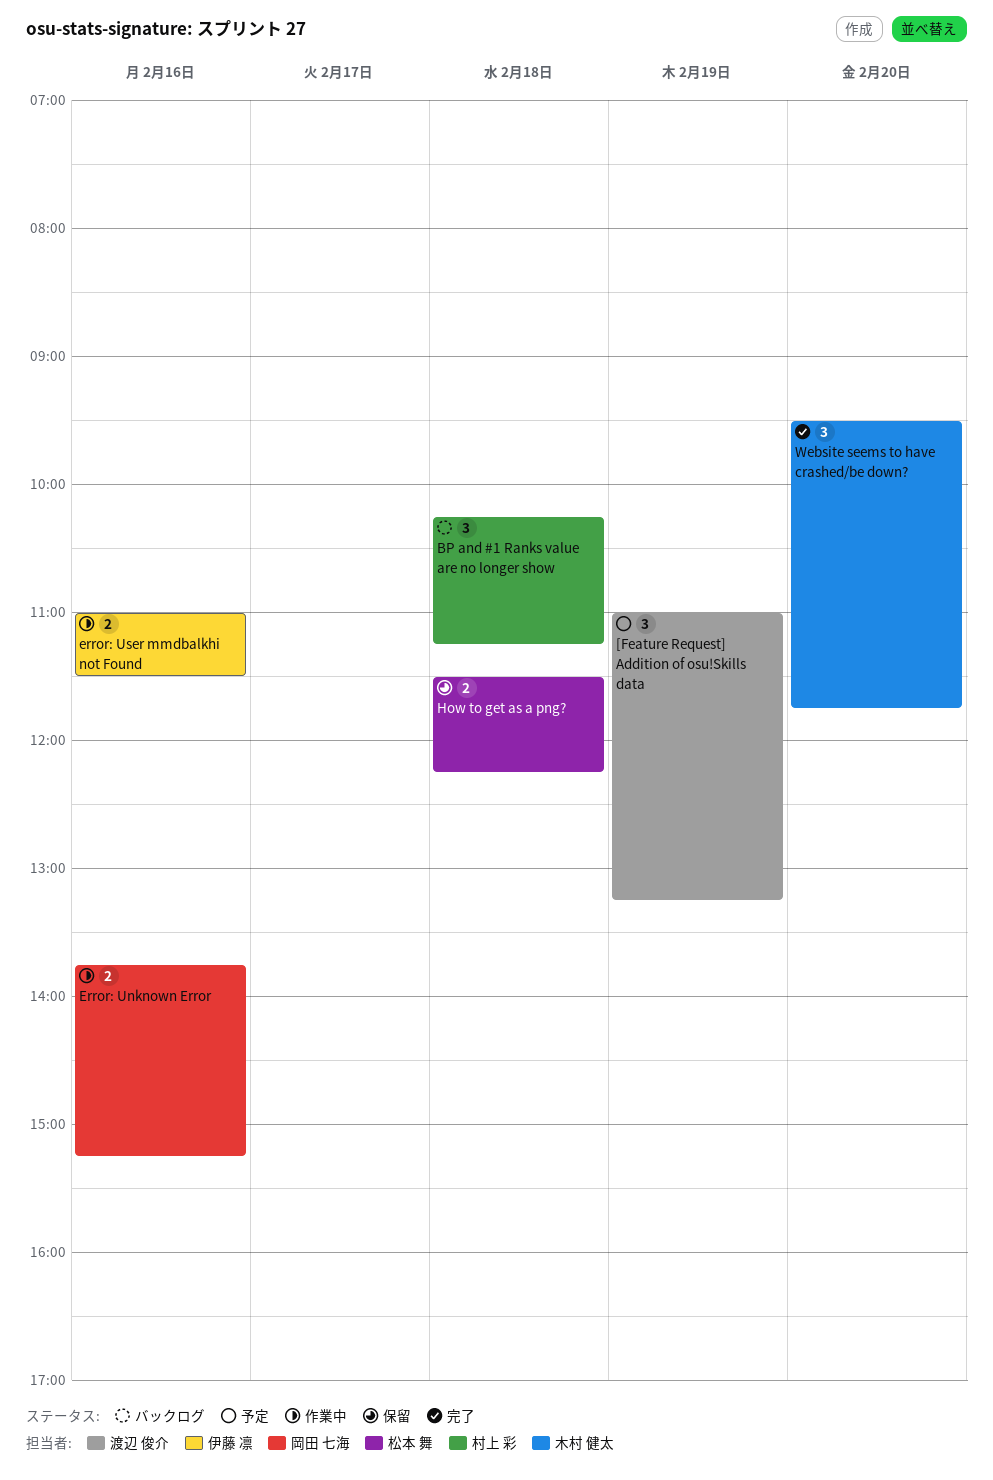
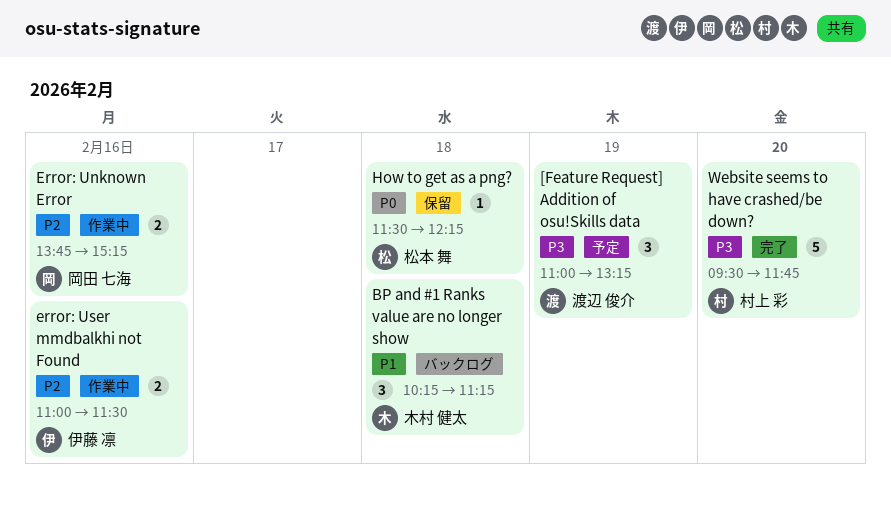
BP and #1 Ranks value are no longer show, owner: 村上 彩 -> 木村 健太
How to get as a png?, estimate: 2 -> 1
Website seems to have crashed/be down?, owner: 木村 健太 -> 村上 彩
Website seems to have crashed/be down?, estimate: 3 -> 5

